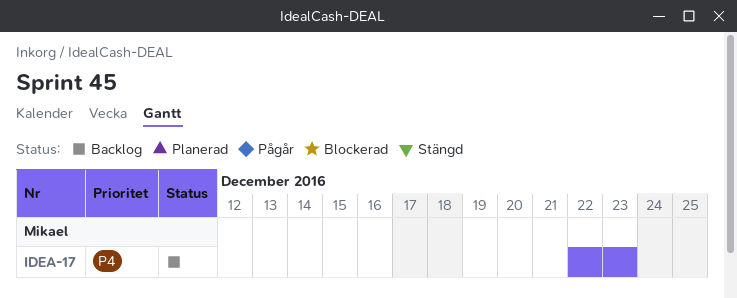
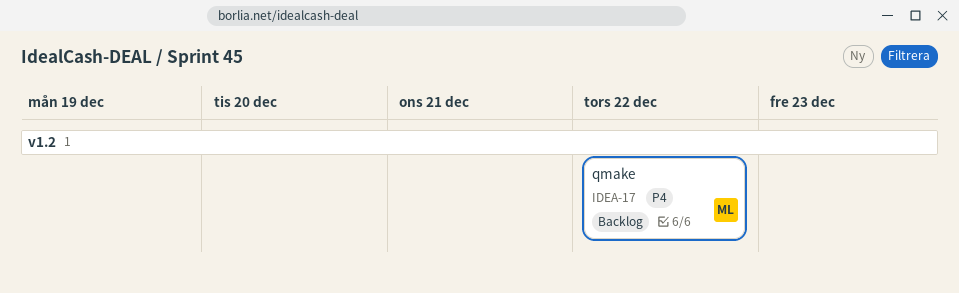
IDEA-17, due: Dec 23 -> Dec 22

